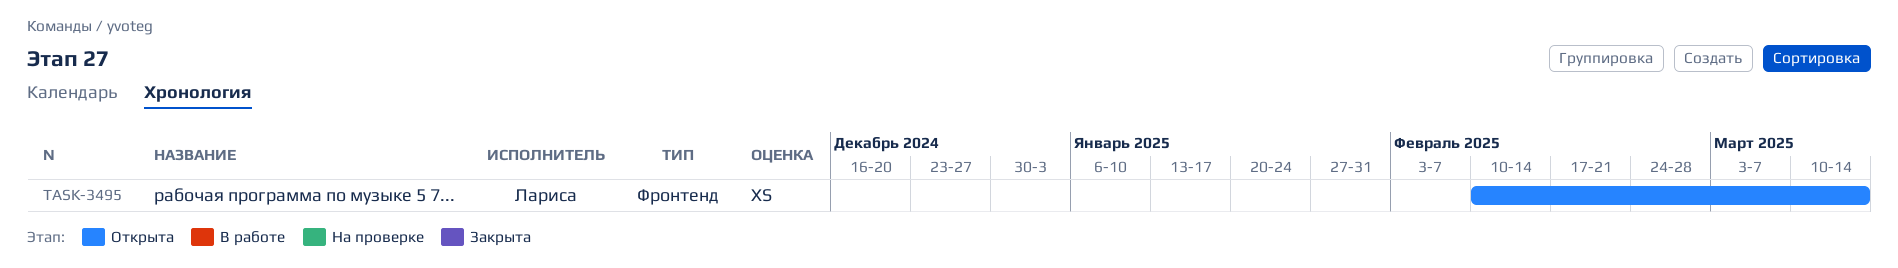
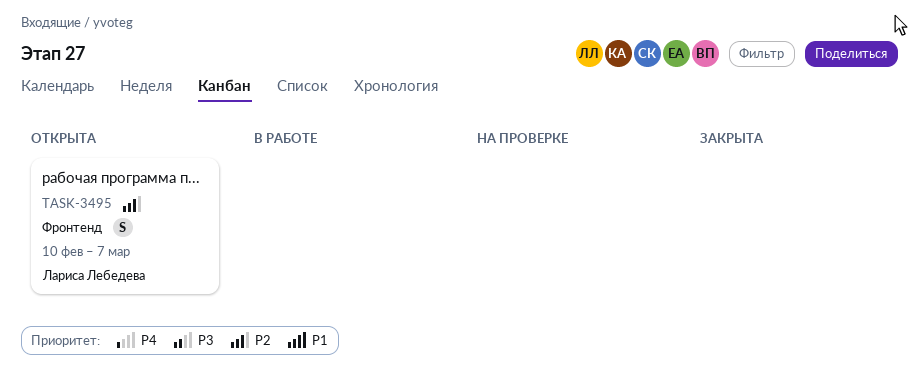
TASK-3495, estimate: XS -> S
TASK-3495, due: Mar 14 -> Mar 7

